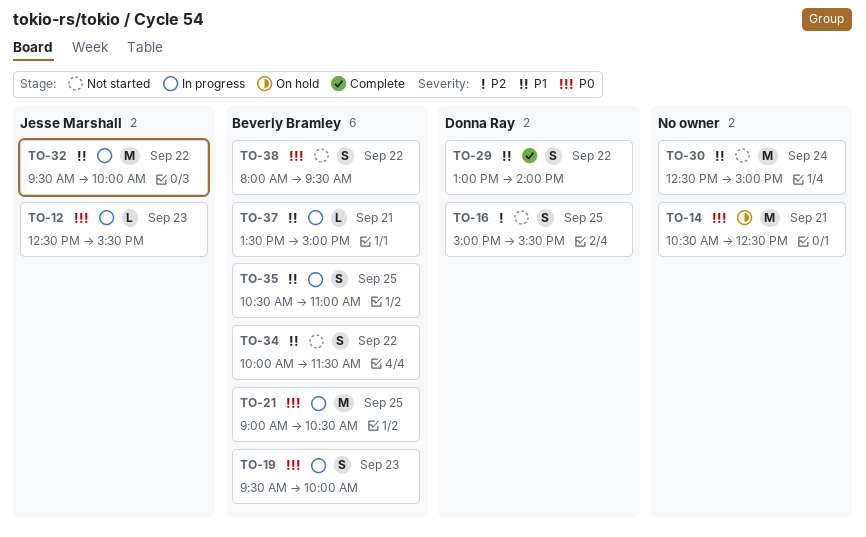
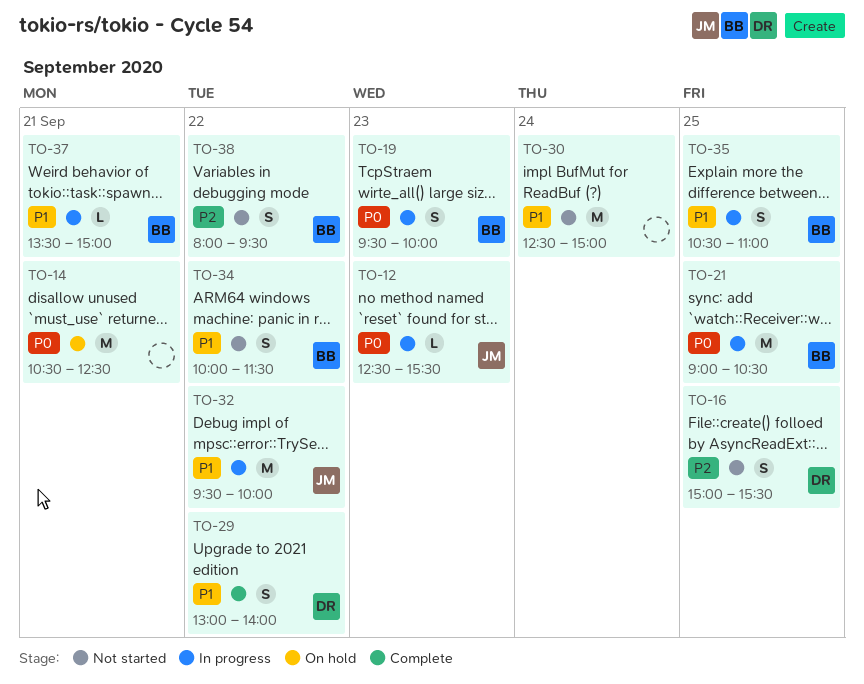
TO-38, priority: P0 -> P2

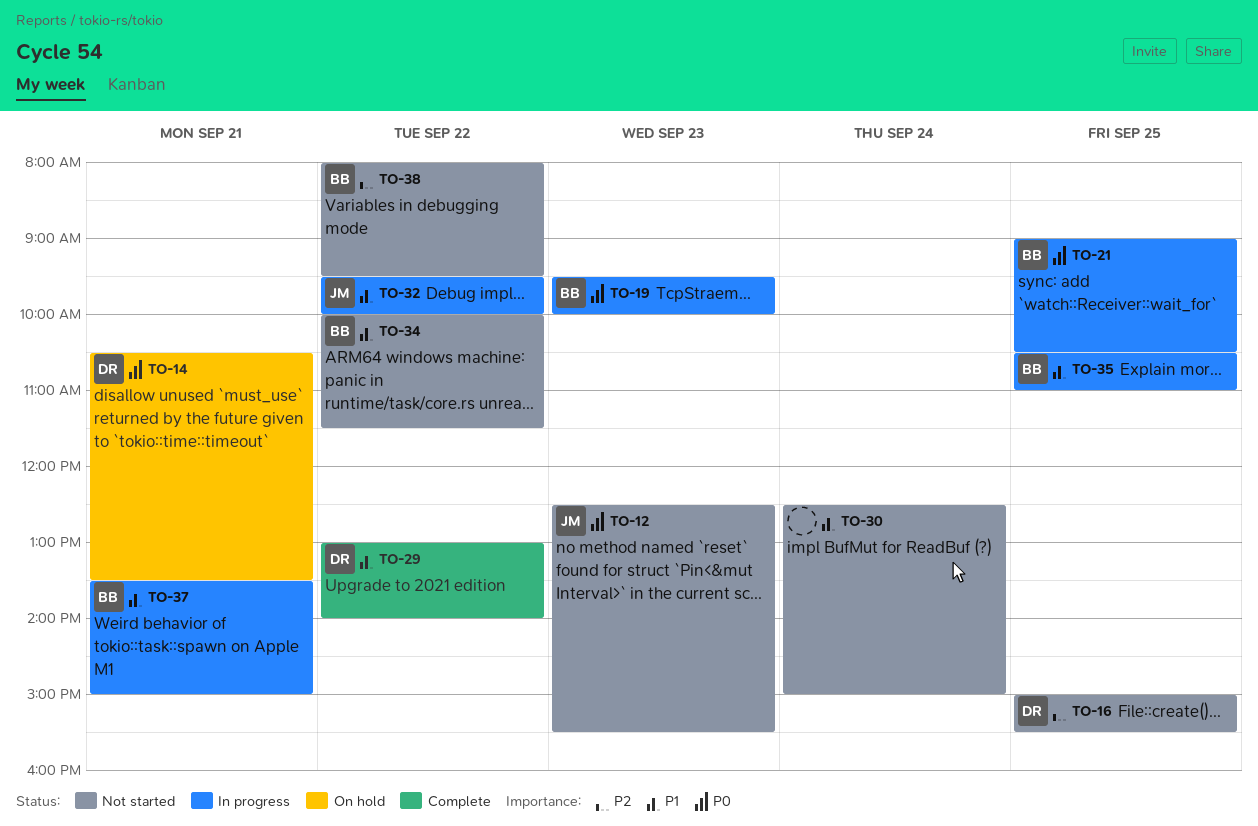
TO-12, status: In progress -> Not started
TO-14, owner: none -> DR
TO-14, ends: 12:30 -> 13:30

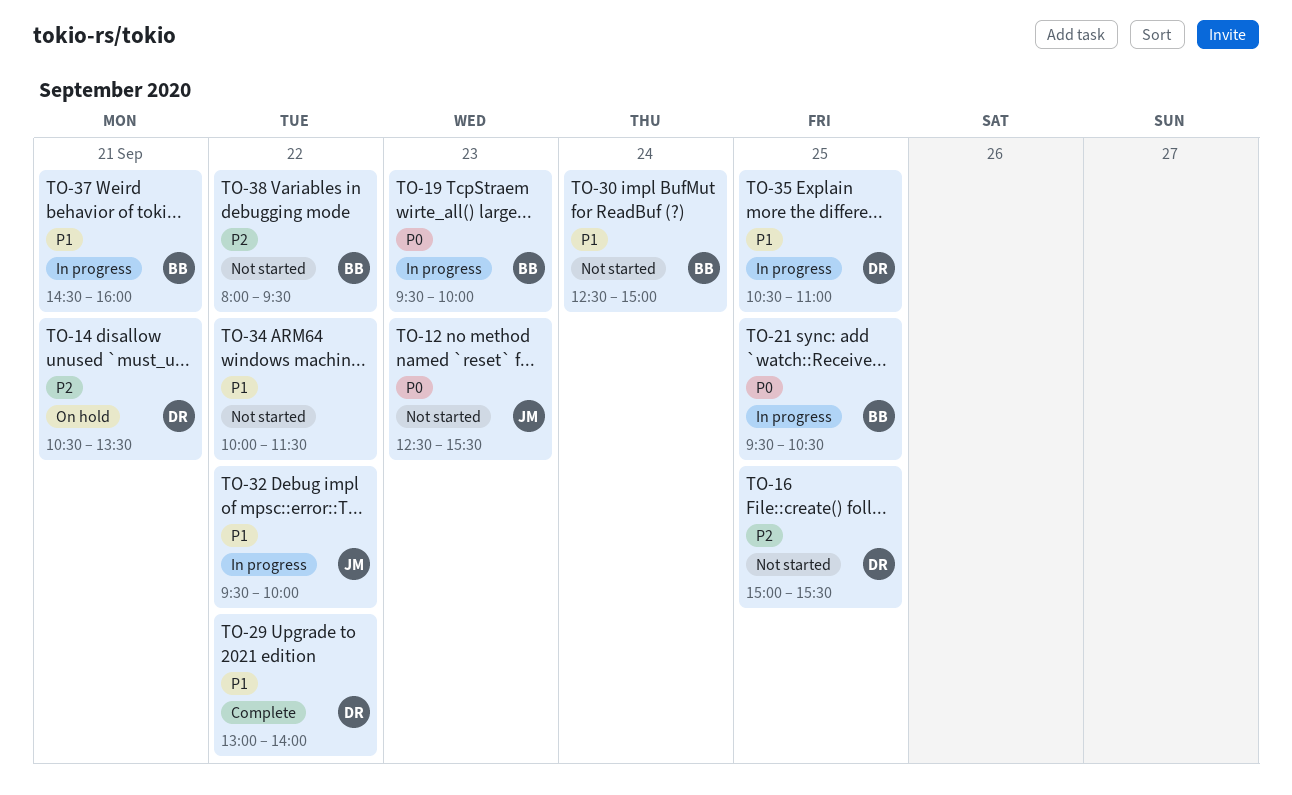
TO-14, priority: P0 -> P2
TO-21, begins: 09:00 -> 09:30
TO-30, owner: none -> BB
TO-34, owner: BB -> none
TO-35, owner: BB -> DR
TO-37, begins: 13:30 -> 14:30
TO-37, ends: 15:00 -> 16:00

